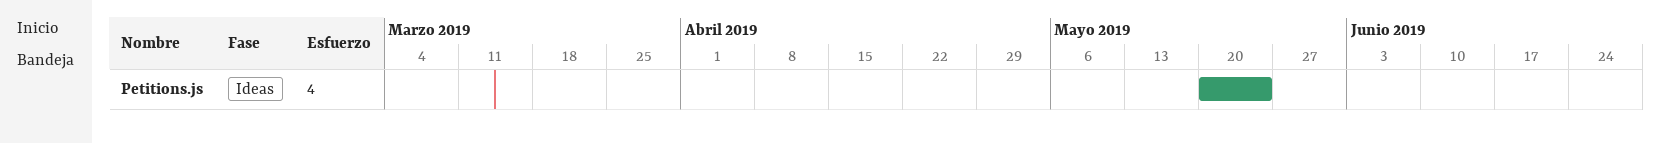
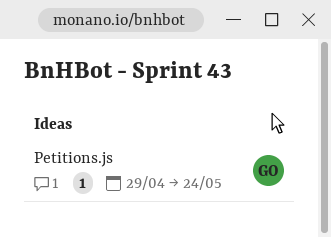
Petitions.js, estimate: 4 -> 1
Petitions.js, start: May 20 -> Apr 29

